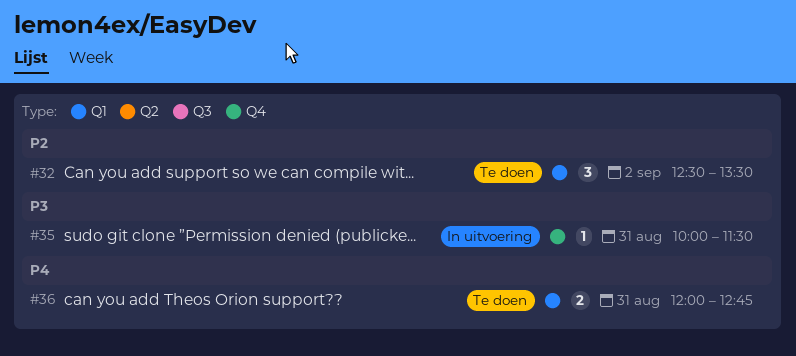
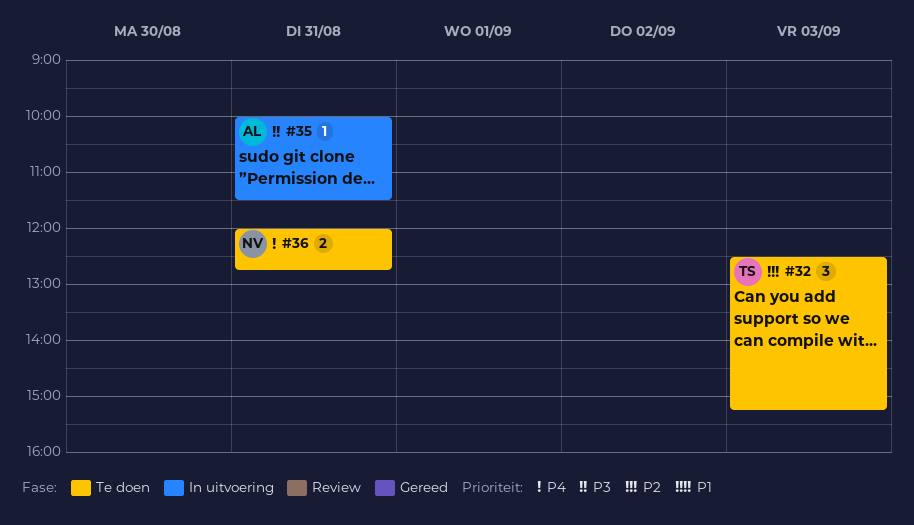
#32, day: Sep 2 -> Sep 3
#32, ends: 13:30 -> 15:15

